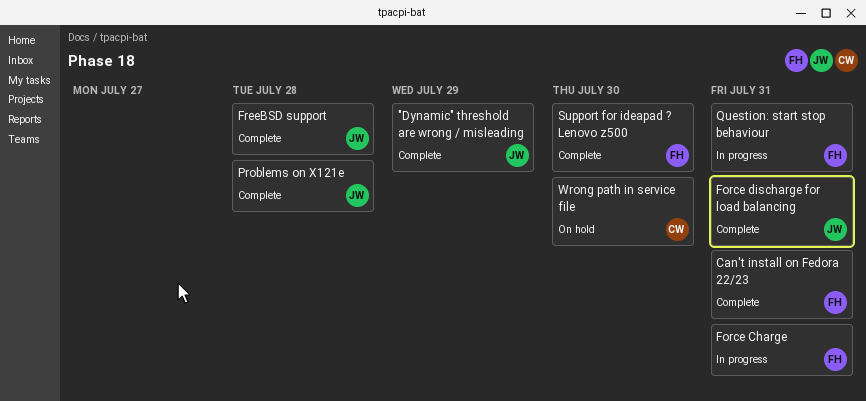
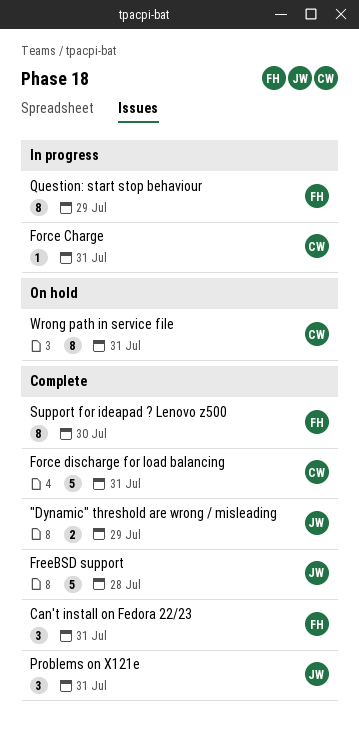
Force Charge, owner: FH -> CW
Force discharge for load balancing, owner: JW -> CW
Problems on X121e, due: Jul 28 -> Jul 31
Question: start stop behaviour, due: Jul 31 -> Jul 29
Wrong path in service file, due: Jul 30 -> Jul 31

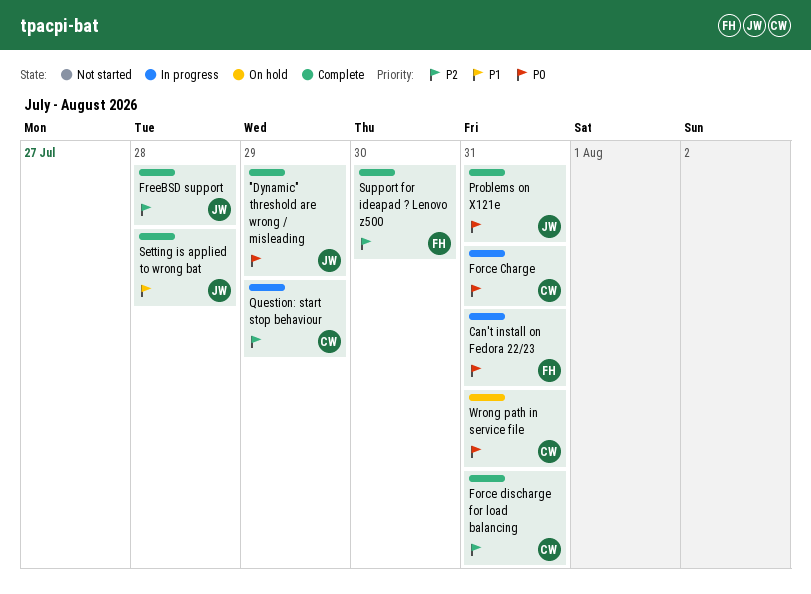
Can't install on Fedora 22/23, status: Complete -> In progress
Question: start stop behaviour, owner: FH -> CW
Setting is applied to wrong bat: none -> present

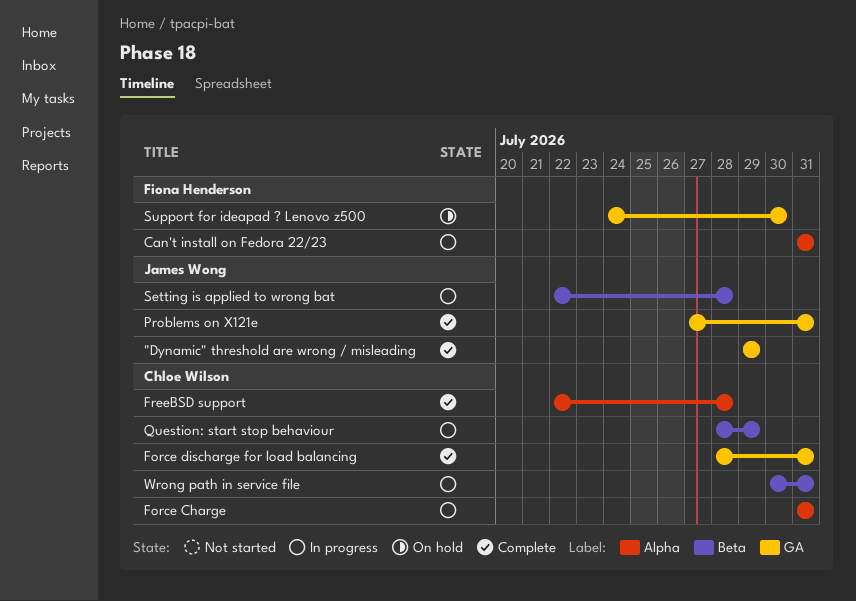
FreeBSD support, owner: James Wong -> Chloe Wilson
Setting is applied to wrong bat, status: Complete -> In progress
Support for ideapad ? Lenovo z500, status: Complete -> On hold
Wrong path in service file, status: On hold -> In progress

